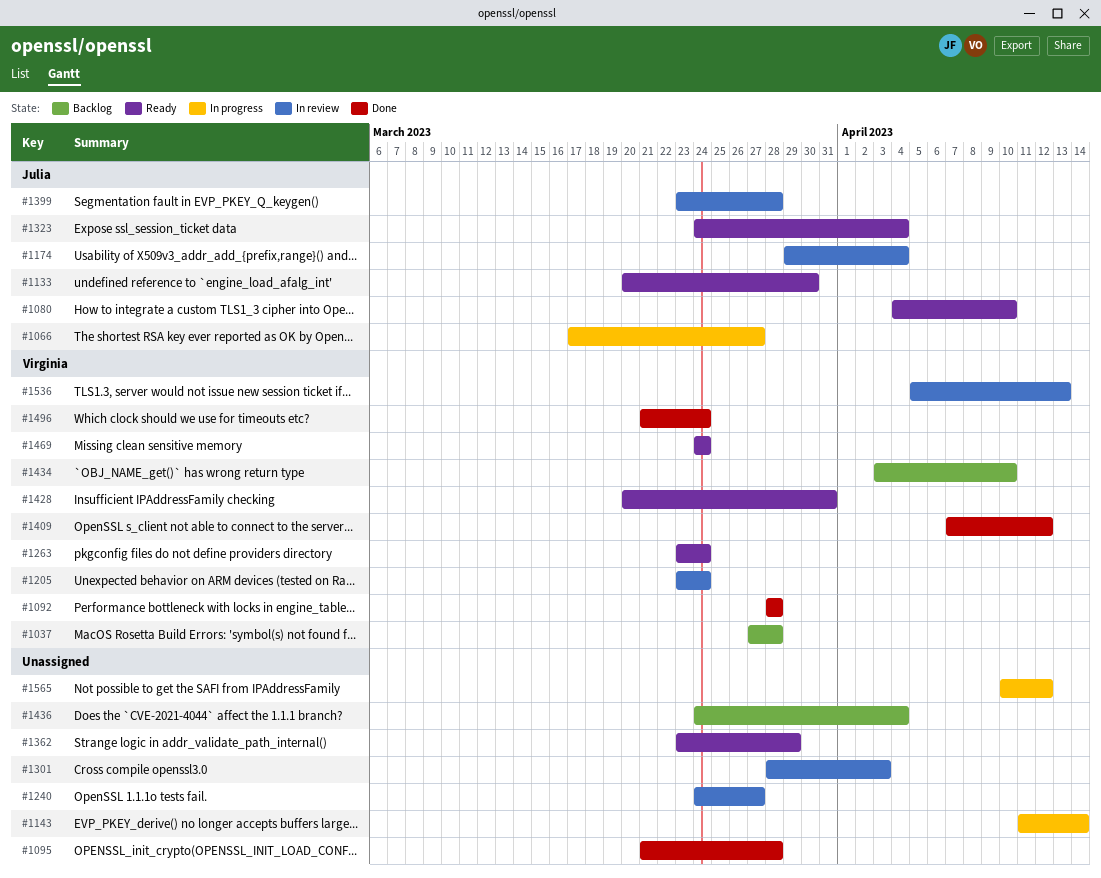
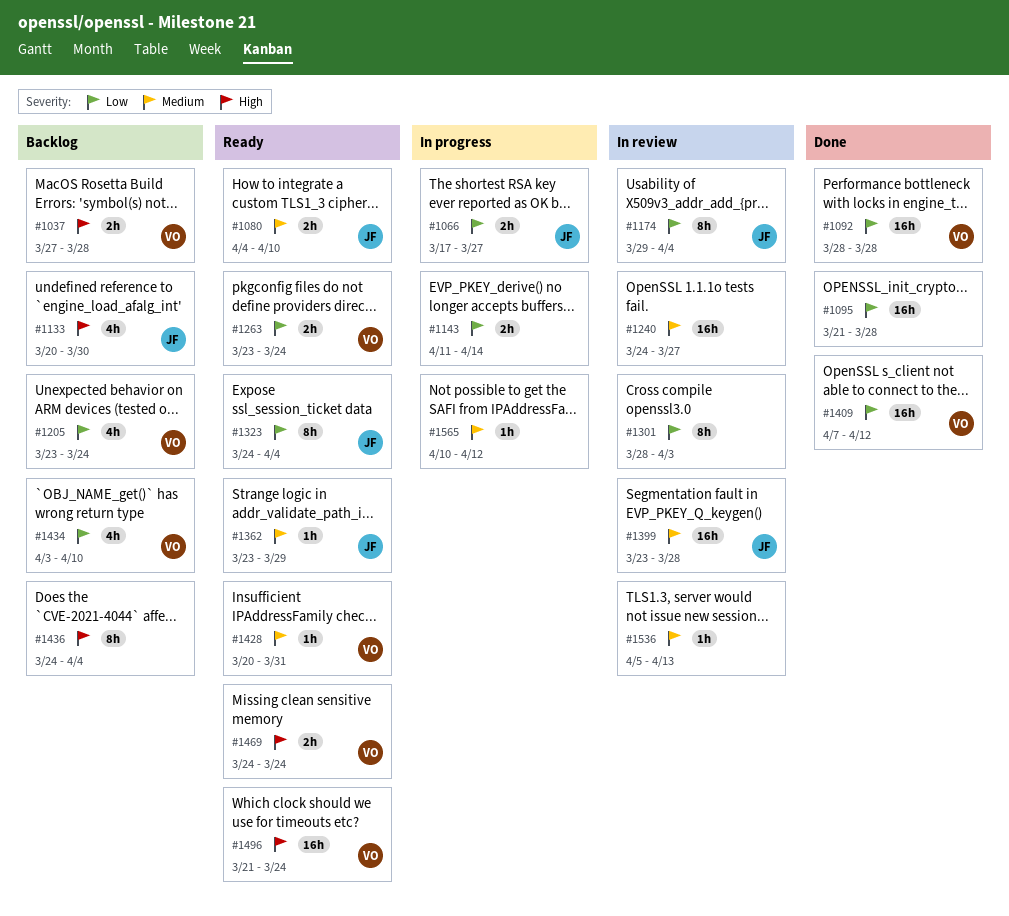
#1133, status: Ready -> Backlog
#1205, status: In review -> Backlog
#1362, owner: none -> Julia
#1496, status: Done -> Ready
#1536, owner: Virginia -> none

